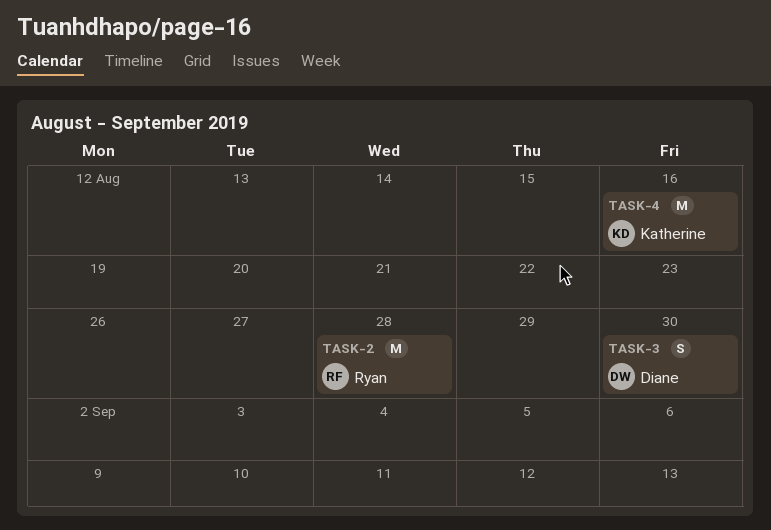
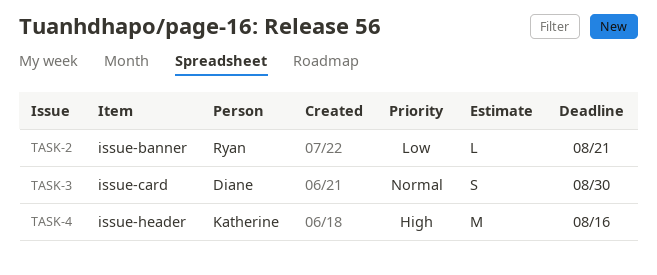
TASK-2, estimate: M -> L
TASK-2, due: Aug 28 -> Aug 21

